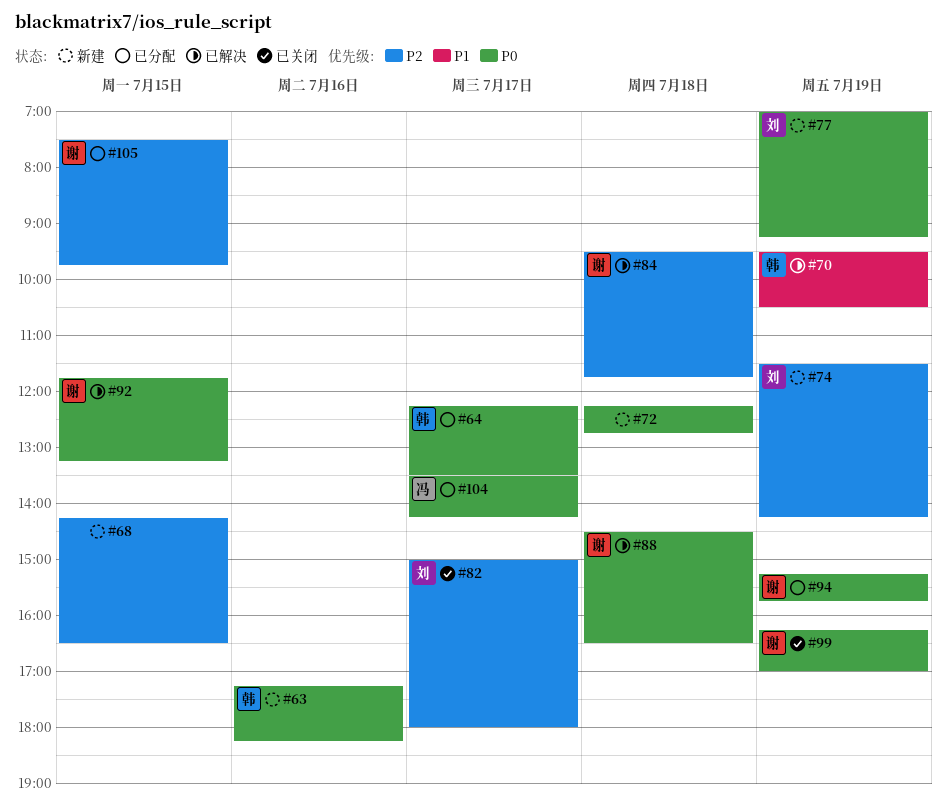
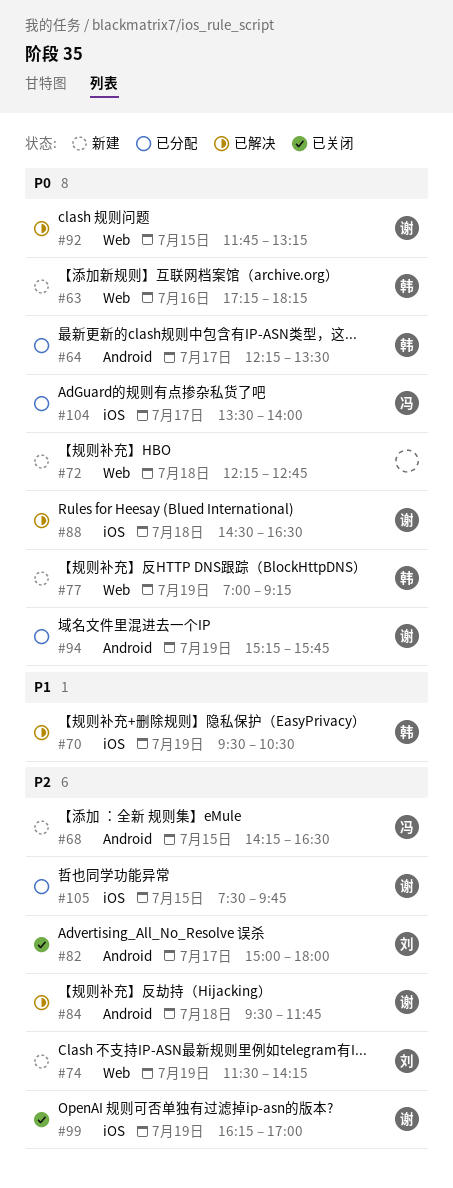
#68, owner: none -> 冯
#77, owner: 刘 -> 韩
#99, priority: P0 -> P2
#104, ends: 14:15 -> 14:00

